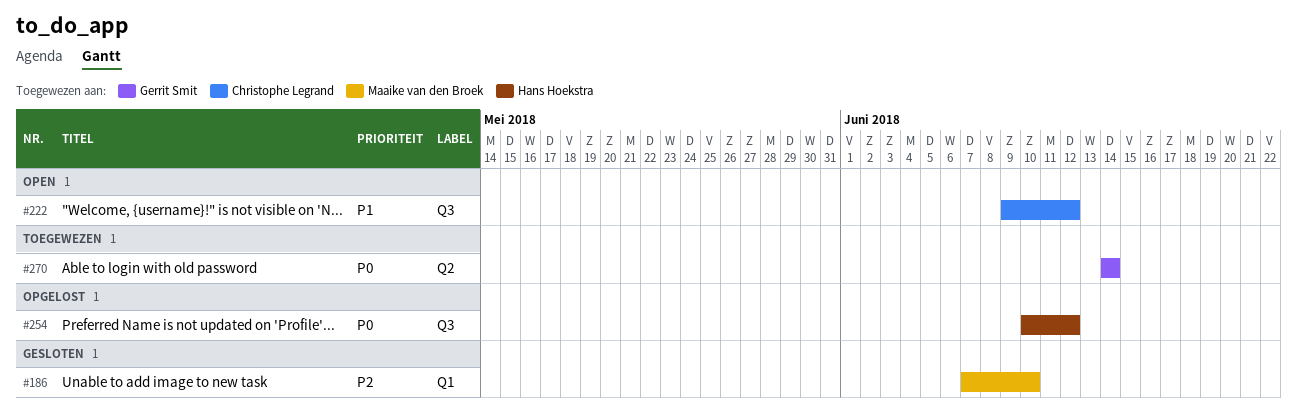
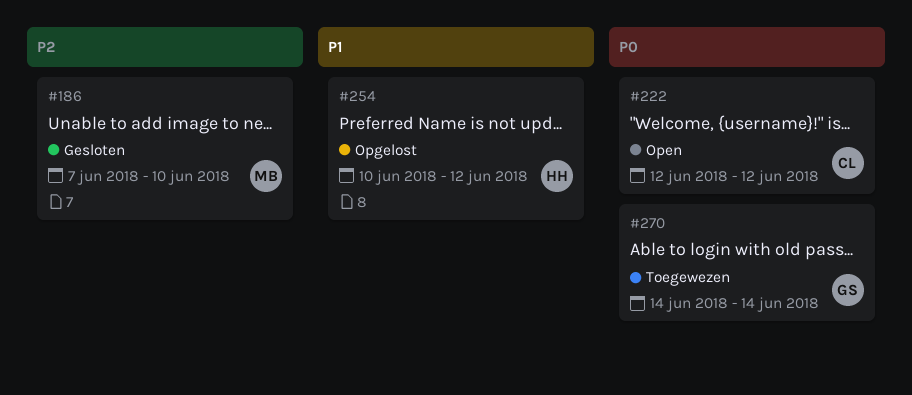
#222, priority: P1 -> P0
#222, start: Jun 9 -> Jun 12
#254, priority: P0 -> P1

